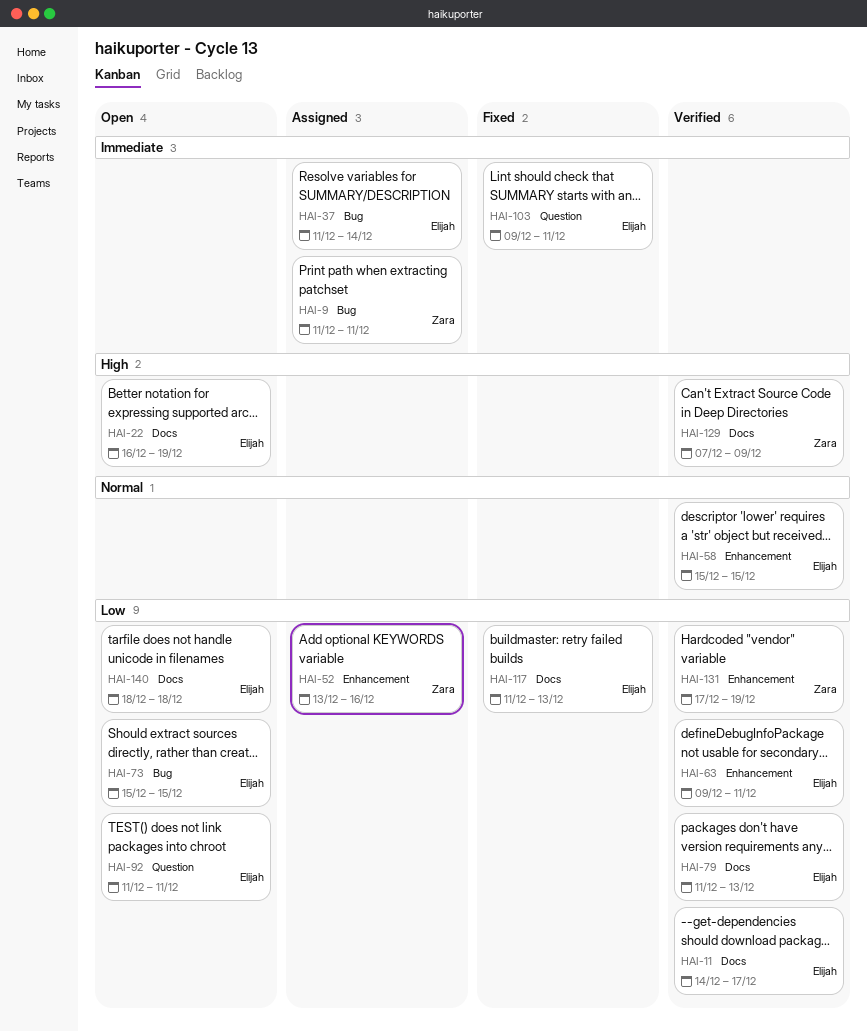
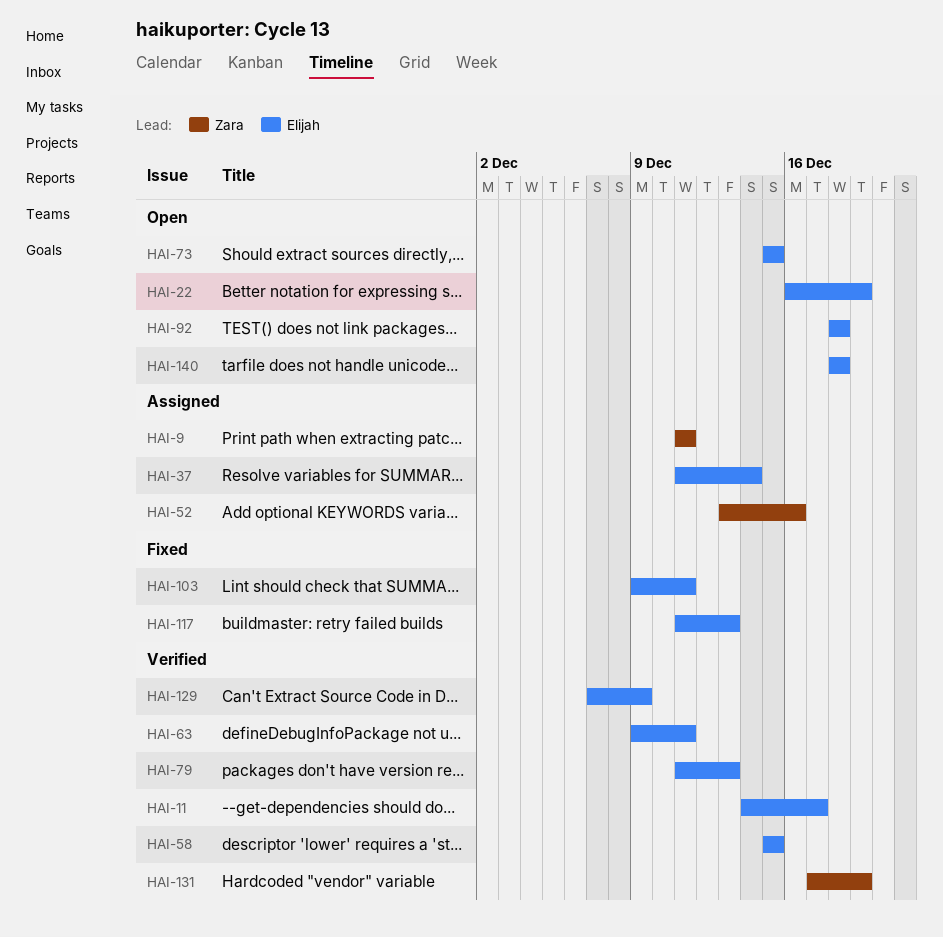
HAI-92, start: Dec 11 -> Dec 18
HAI-92, due: Dec 11 -> Dec 18
HAI-129, owner: Zara -> Elijah

